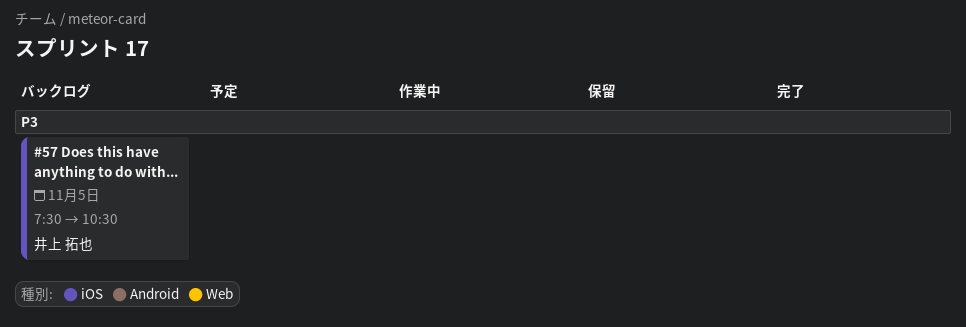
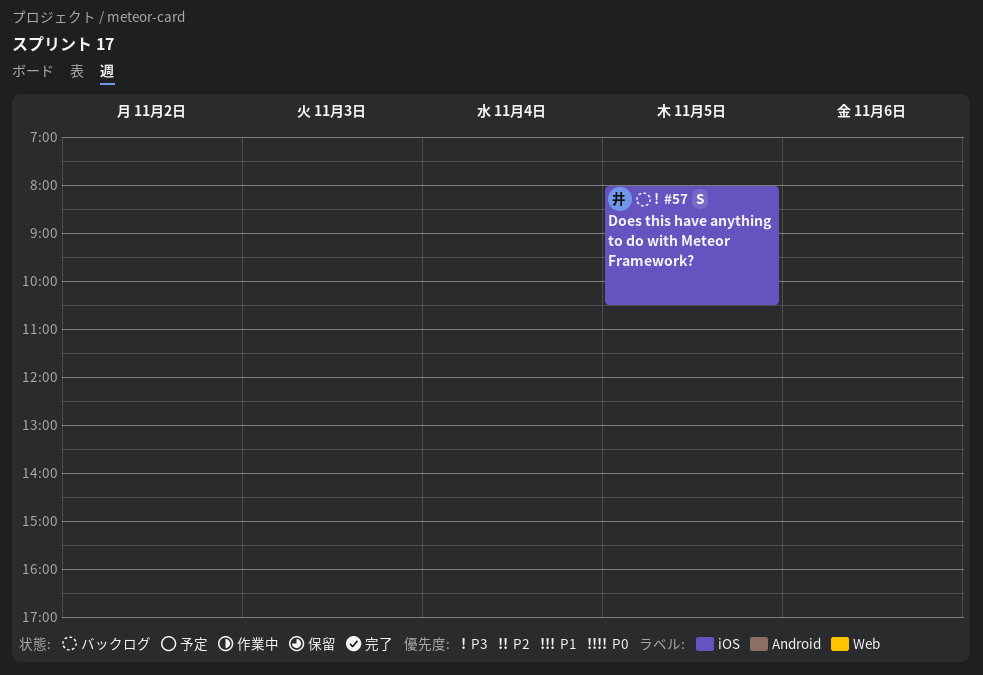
#57, begins: 07:30 -> 08:00

